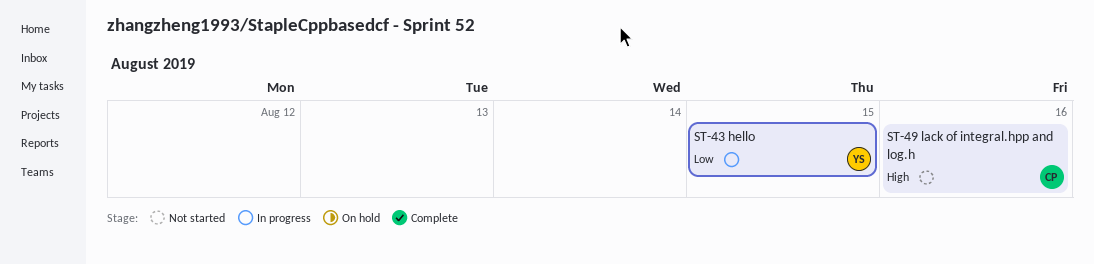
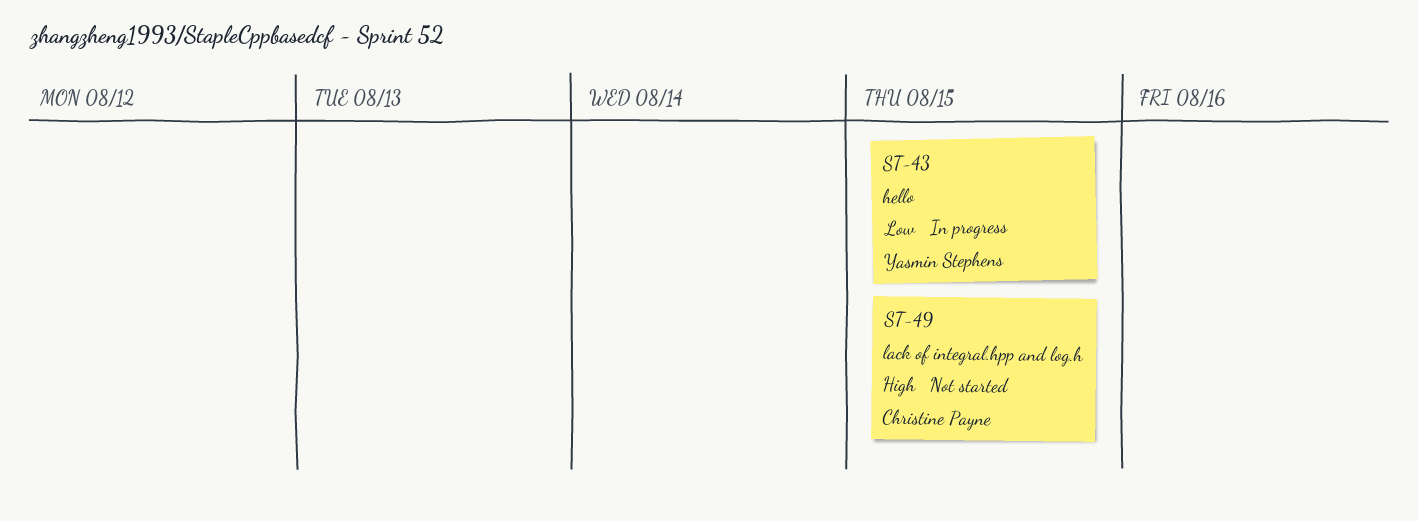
ST-49, due: Aug 16 -> Aug 15

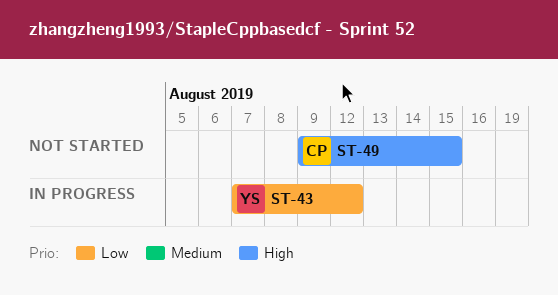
ST-43, due: Aug 15 -> Aug 12

